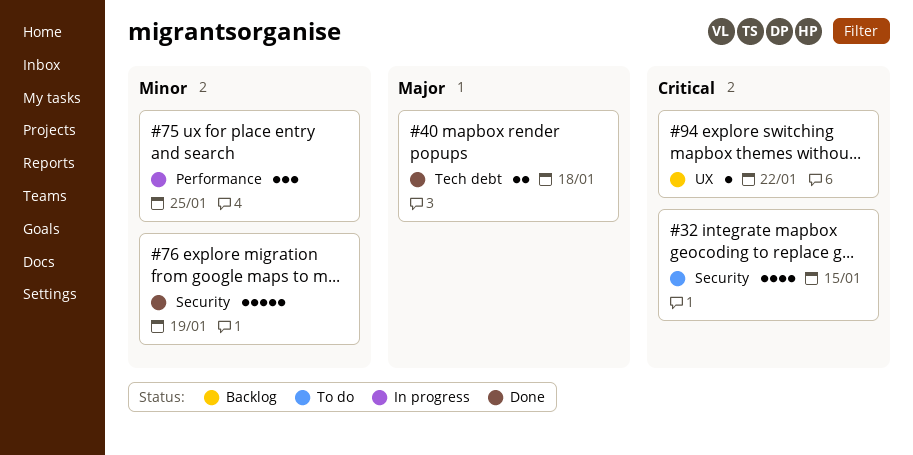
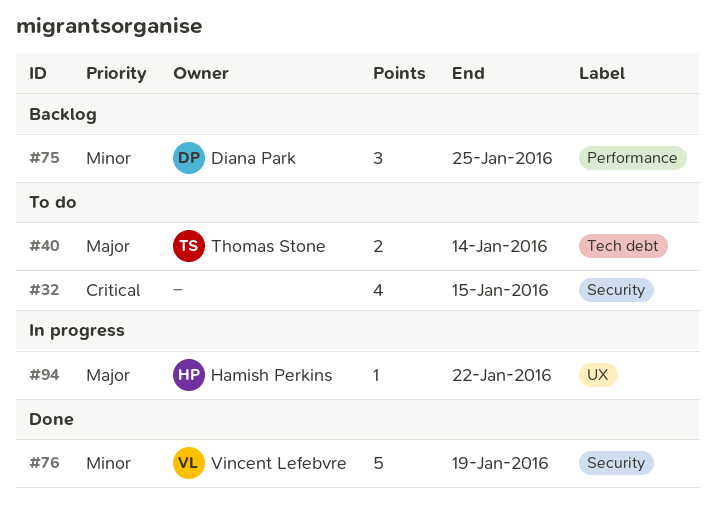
#40, status: Done -> To do
#40, due: Jan 18 -> Jan 14
#75, status: In progress -> Backlog
#94, status: Backlog -> In progress
#94, priority: Critical -> Major

